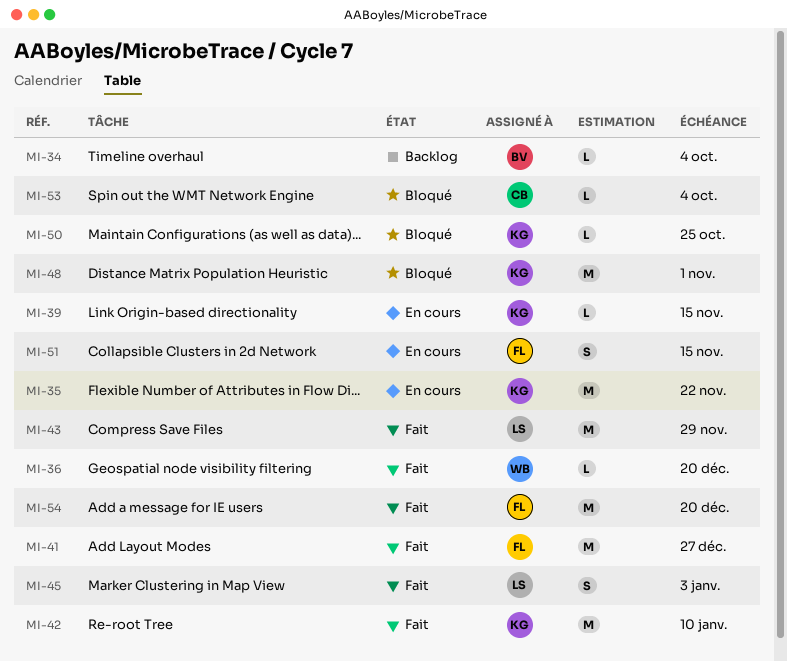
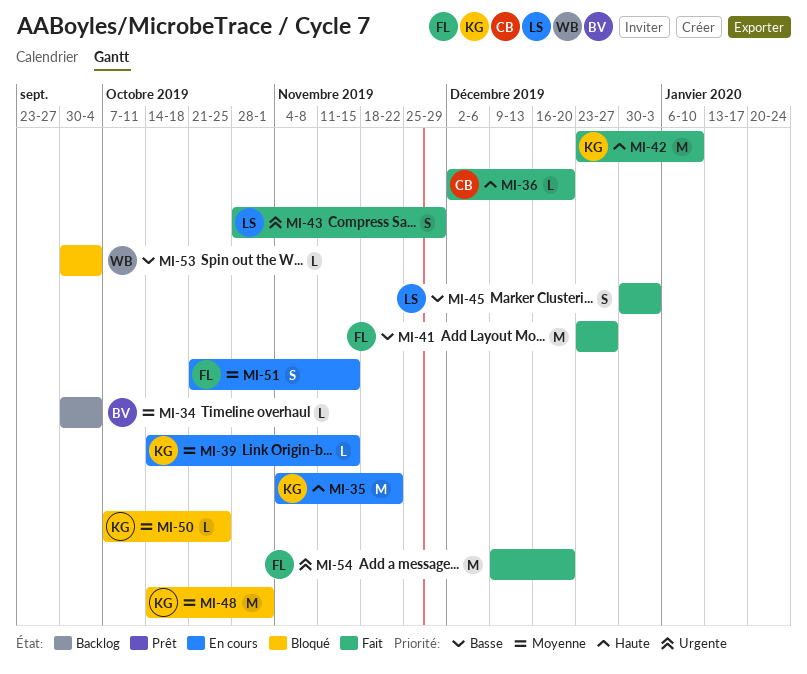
MI-36, owner: WB -> CB
MI-43, estimate: M -> S
MI-53, owner: CB -> WB

